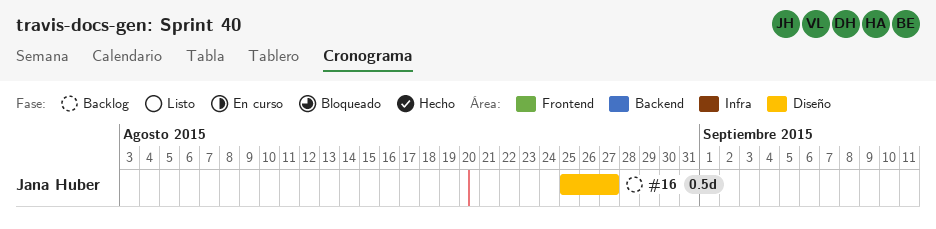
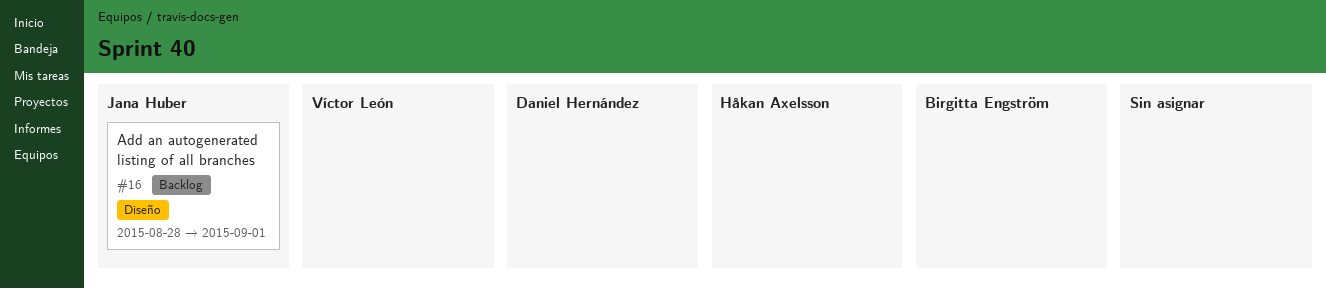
#16, start: Aug 25 -> Aug 28
#16, due: Aug 27 -> Sep 1

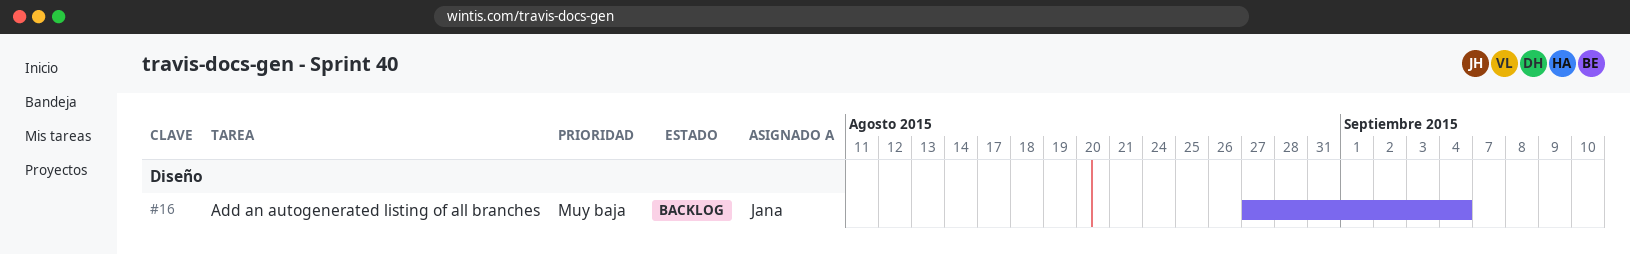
#16, start: Aug 28 -> Aug 27
#16, due: Sep 1 -> Sep 4

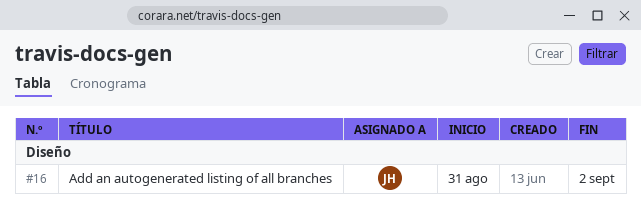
#16, start: Aug 27 -> Aug 31
#16, due: Sep 4 -> Sep 2

